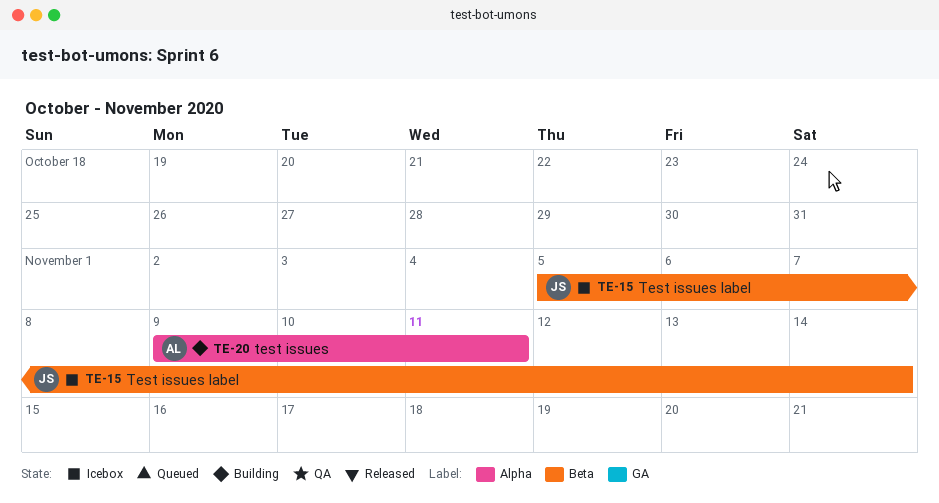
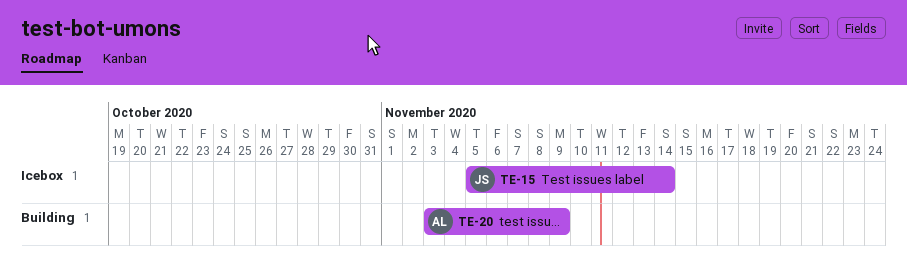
TE-20, start: Nov 9 -> Nov 3
TE-20, due: Nov 11 -> Nov 9

